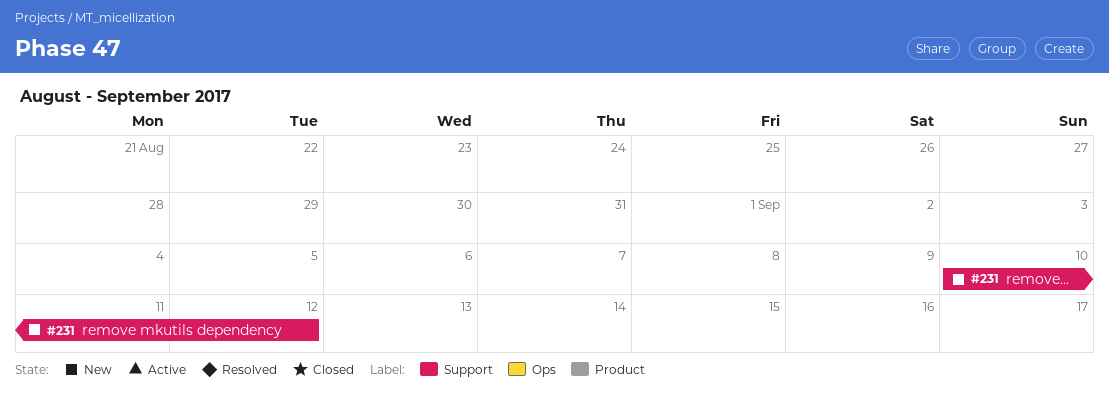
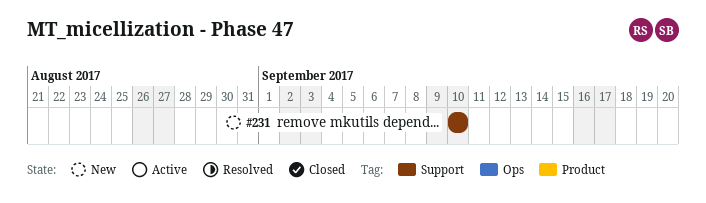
#231, due: Sep 12 -> Sep 10

